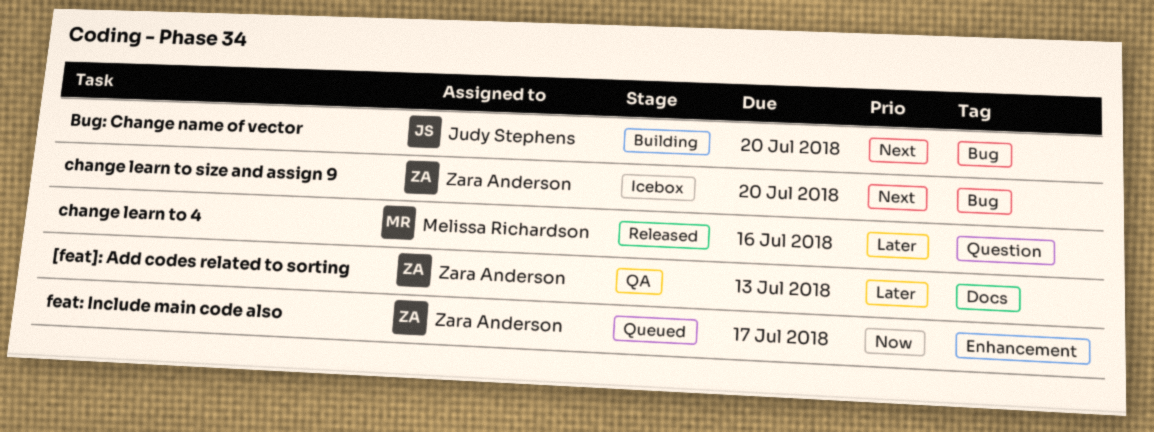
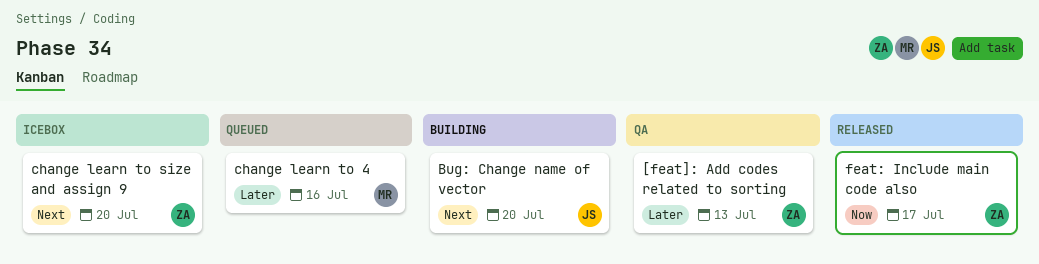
change learn to 4, status: Released -> Queued
feat: Include main code also, status: Queued -> Released

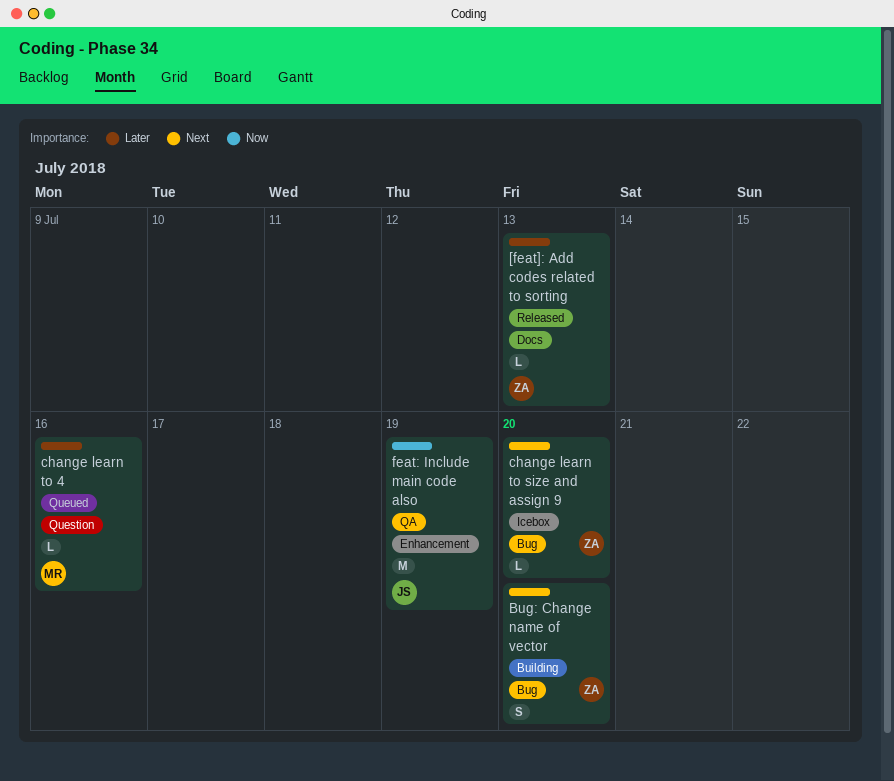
[feat]: Add codes related to sorting, status: QA -> Released
Bug: Change name of vector, owner: JS -> ZA
feat: Include main code also, status: Released -> QA
feat: Include main code also, owner: ZA -> JS
feat: Include main code also, due: Jul 17 -> Jul 19

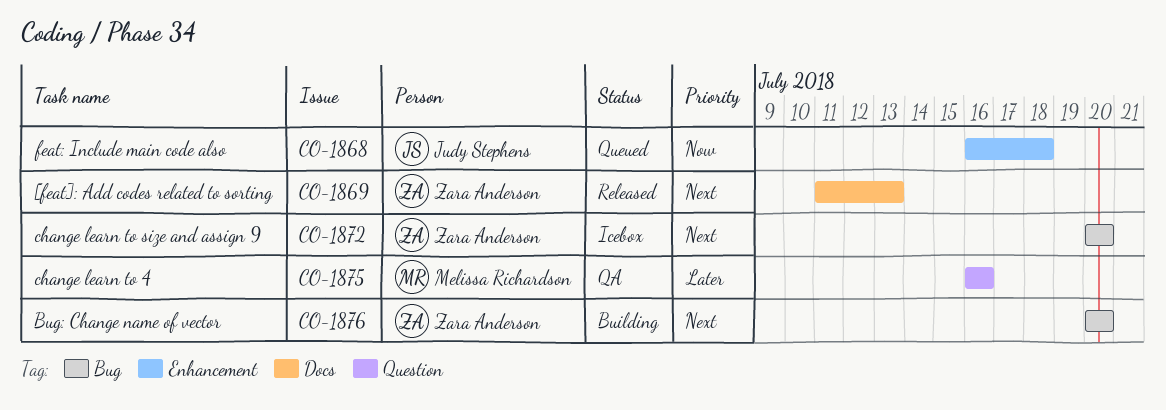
[feat]: Add codes related to sorting, priority: Later -> Next
change learn to 4, status: Queued -> QA
feat: Include main code also, status: QA -> Queued
feat: Include main code also, due: Jul 19 -> Jul 18

